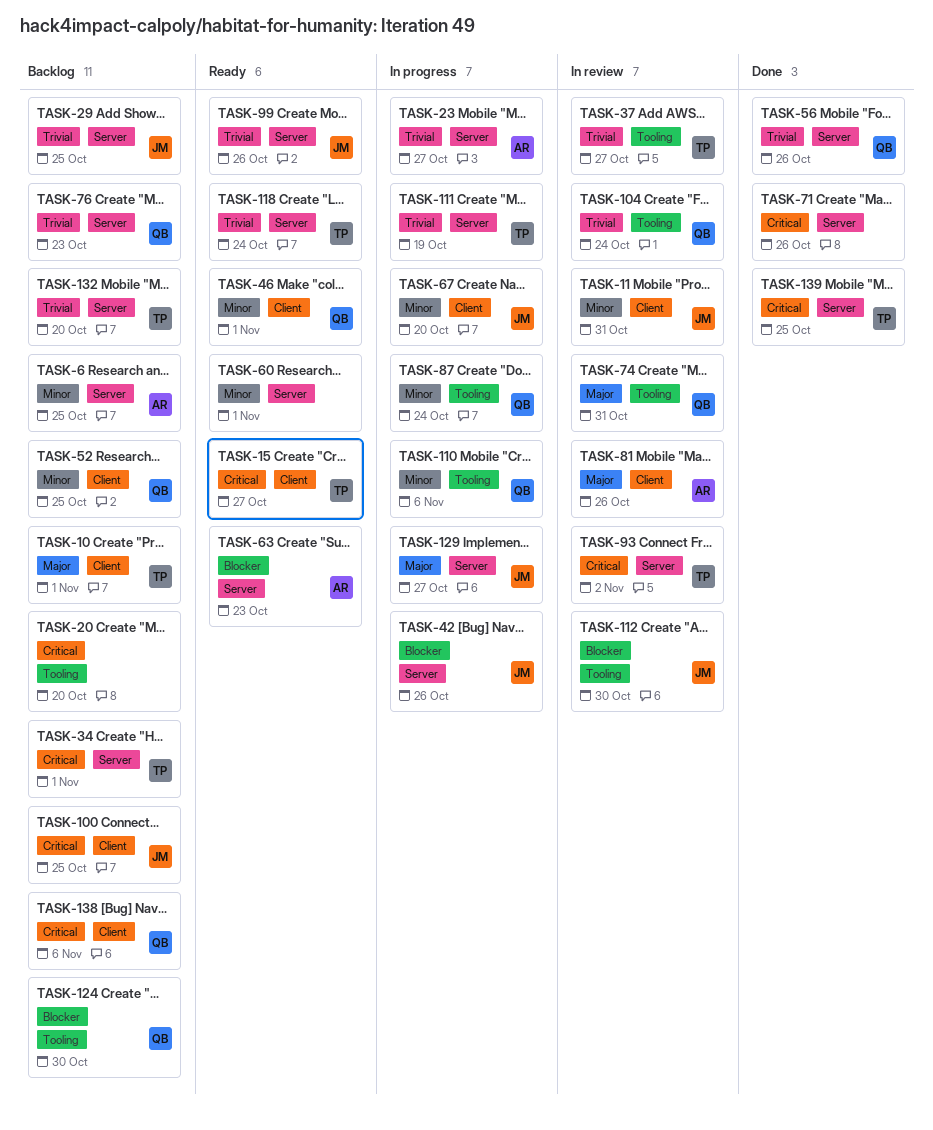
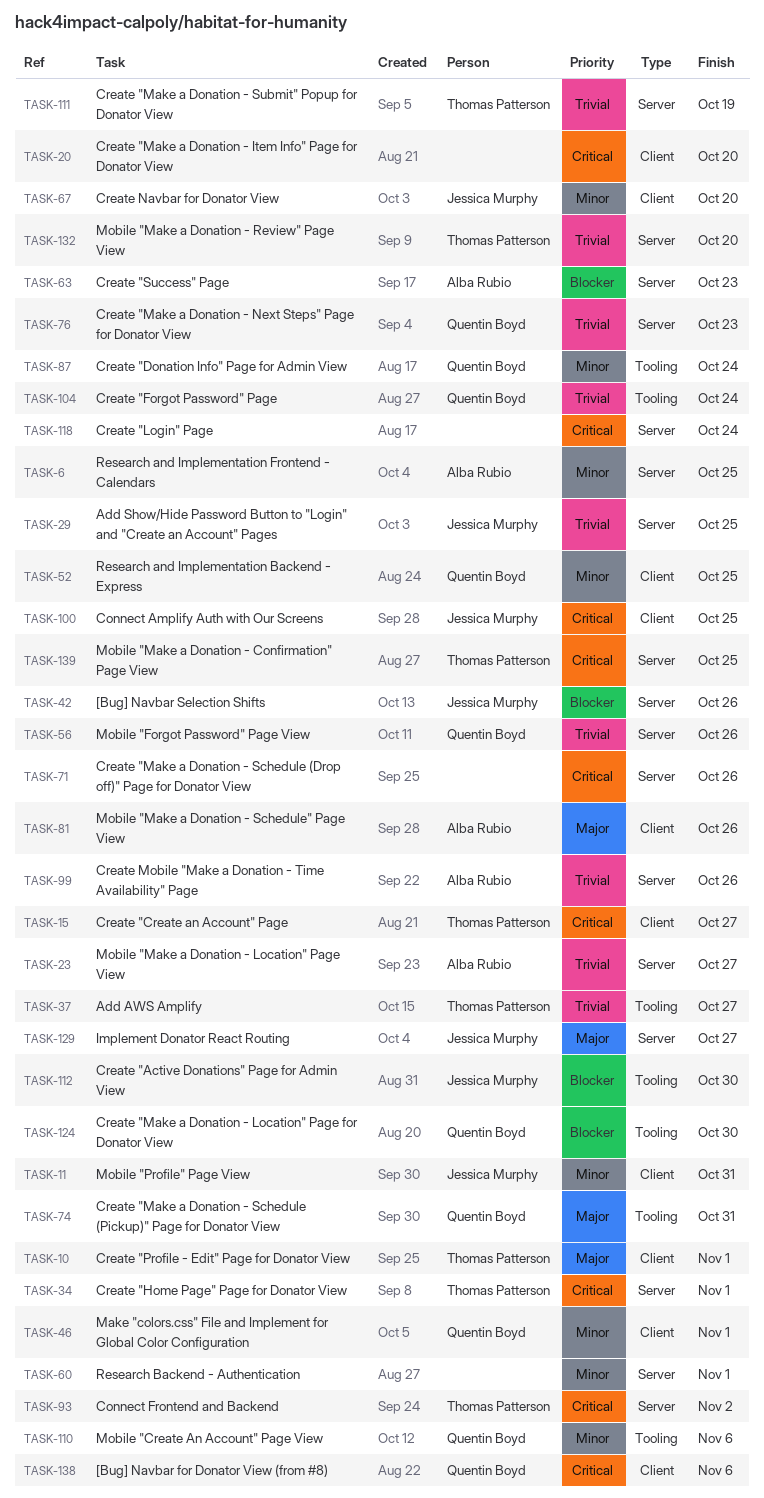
TASK-20, label: Tooling -> Client
TASK-99, owner: Jessica Murphy -> Alba Rubio
TASK-118, owner: Thomas Patterson -> none
TASK-118, priority: Trivial -> Critical

